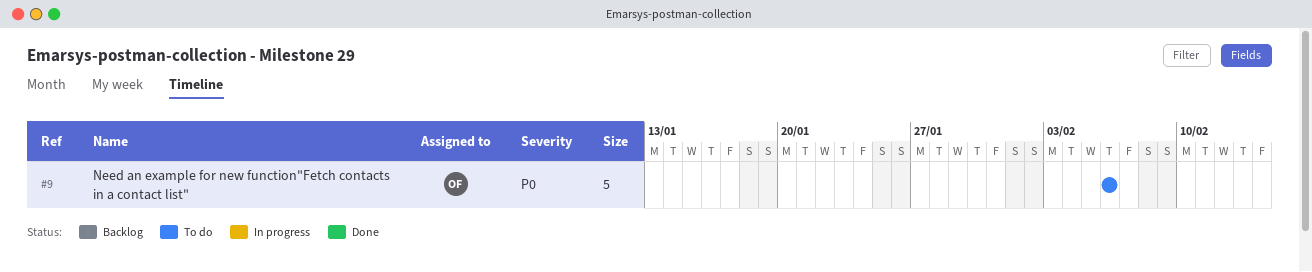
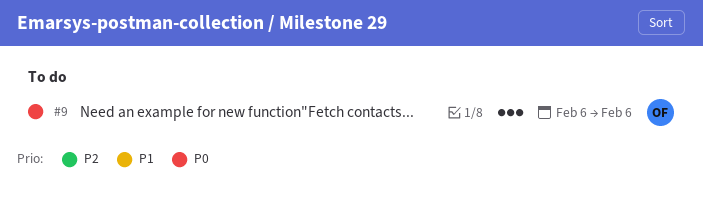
#9, estimate: 5 -> 3

